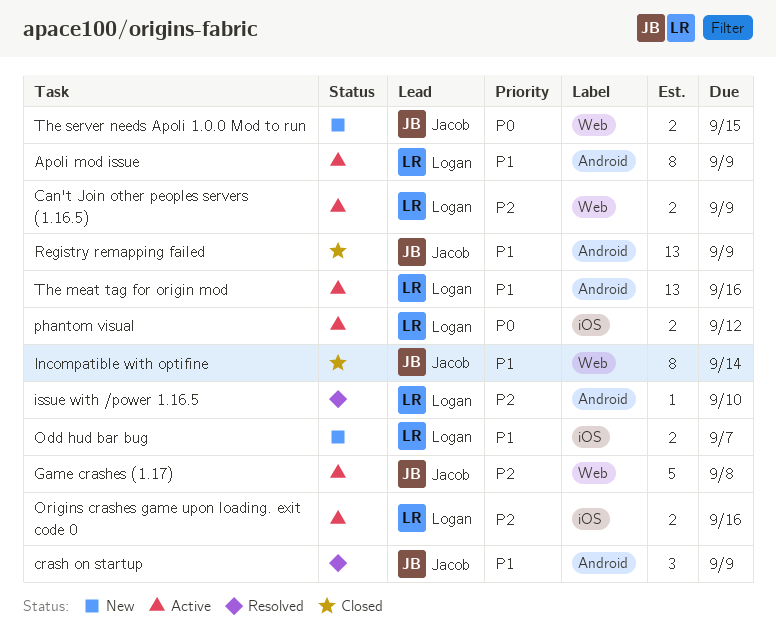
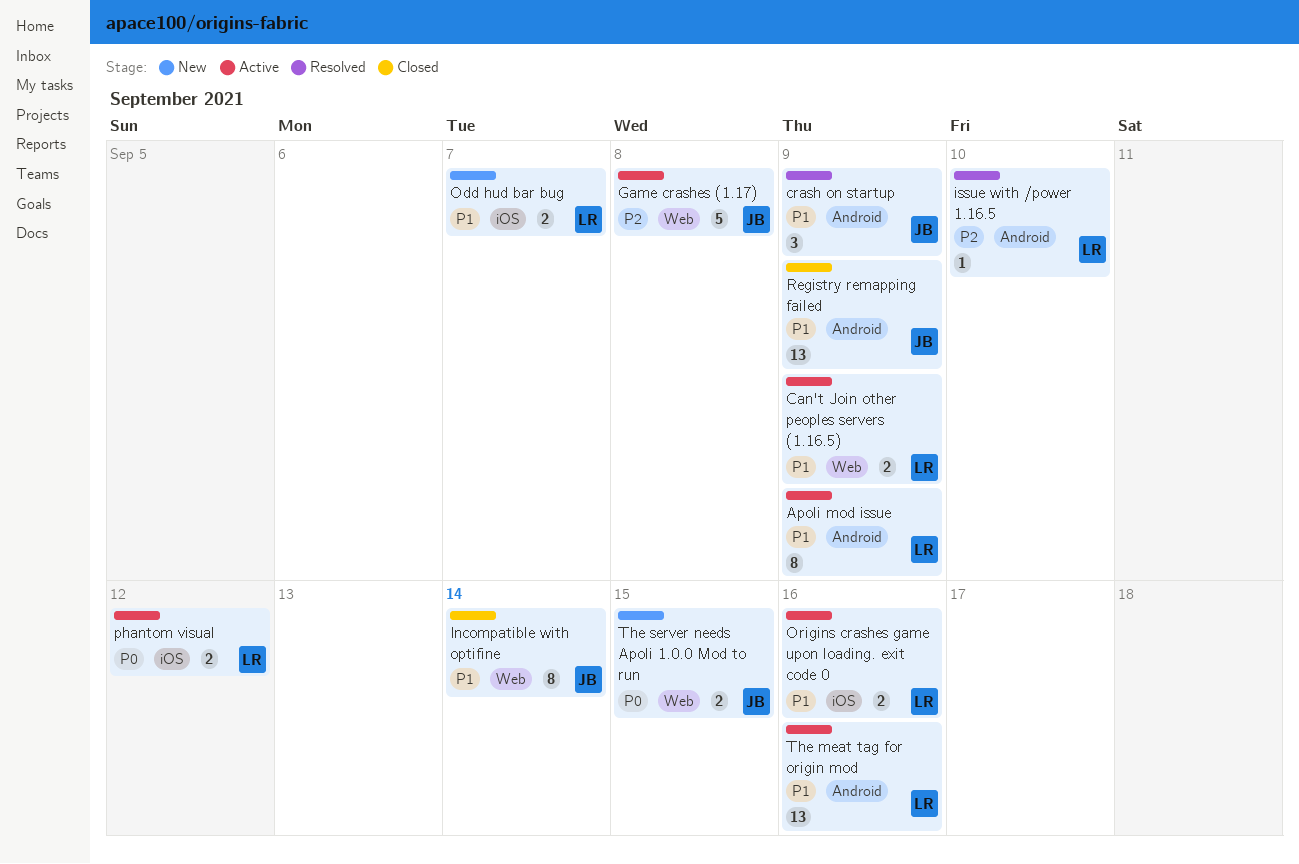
Can't Join other peoples servers (1.16.5), priority: P2 -> P1
Origins crashes game upon loading. exit code 0, priority: P2 -> P1

